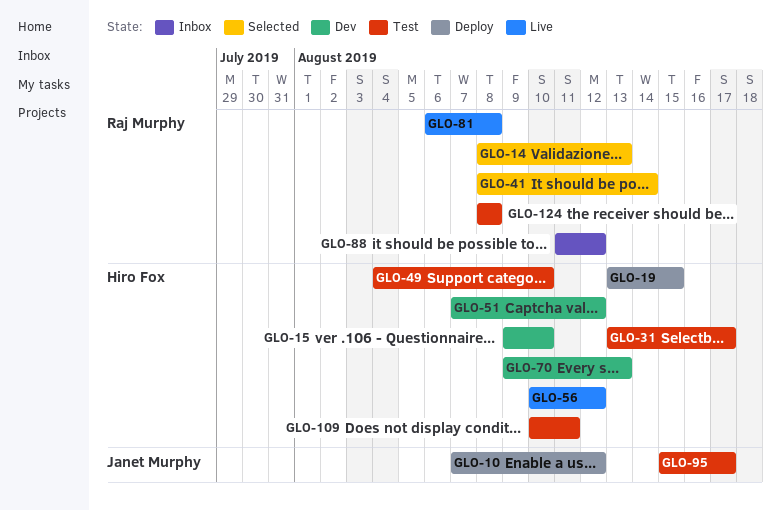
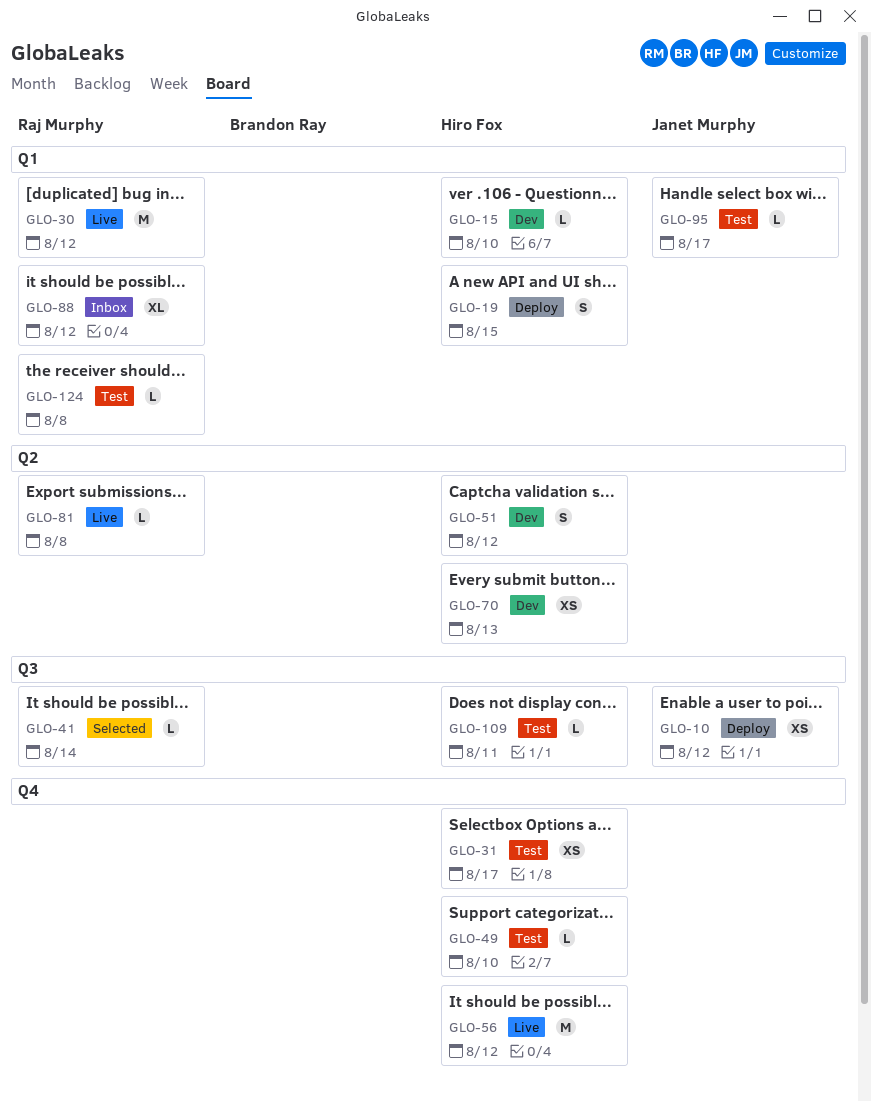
GLO-14: present -> none
GLO-30: none -> present

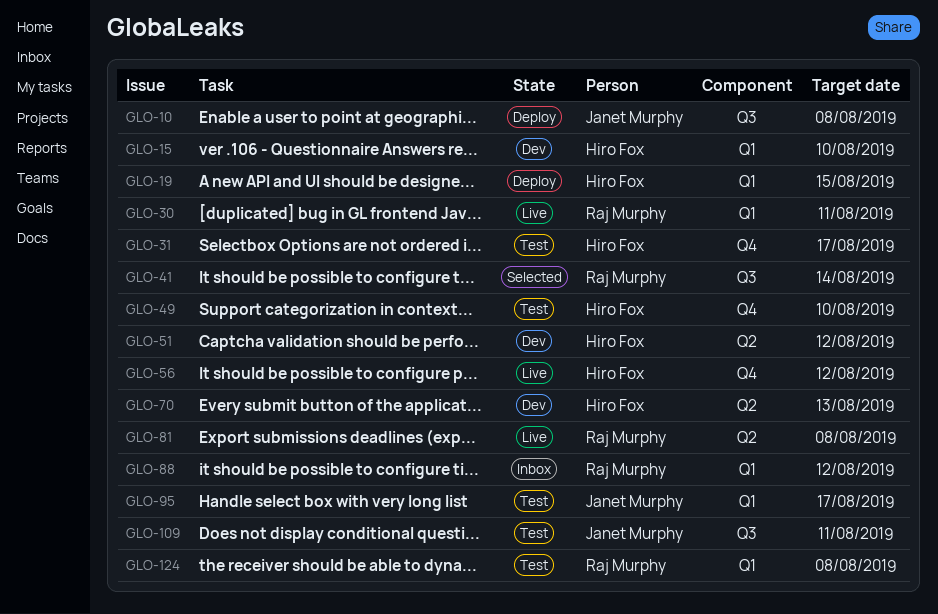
GLO-10, due: Aug 12 -> Aug 8
GLO-30, due: Aug 12 -> Aug 11
GLO-109, owner: Hiro Fox -> Janet Murphy

